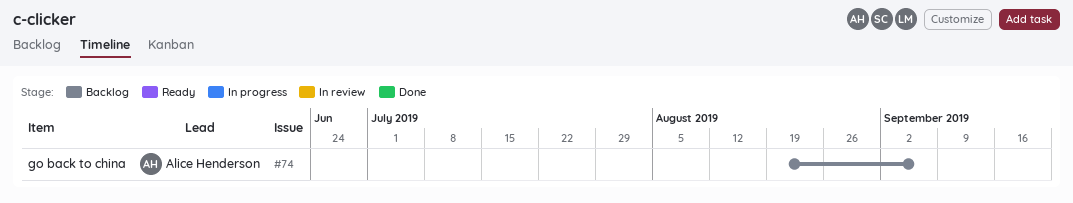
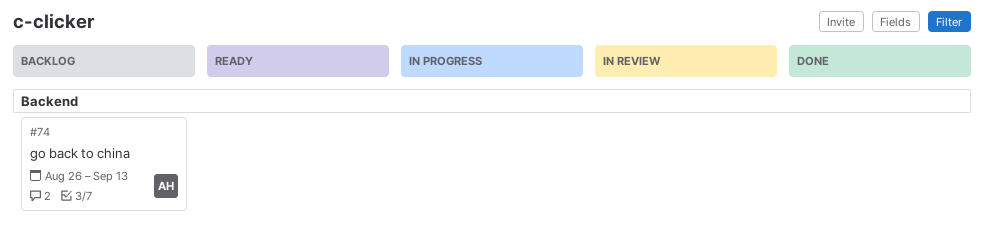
#74, start: Aug 19 -> Aug 26
#74, due: Sep 6 -> Sep 13

